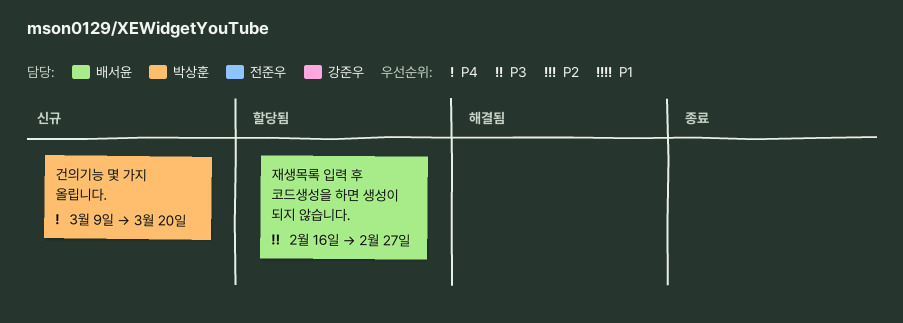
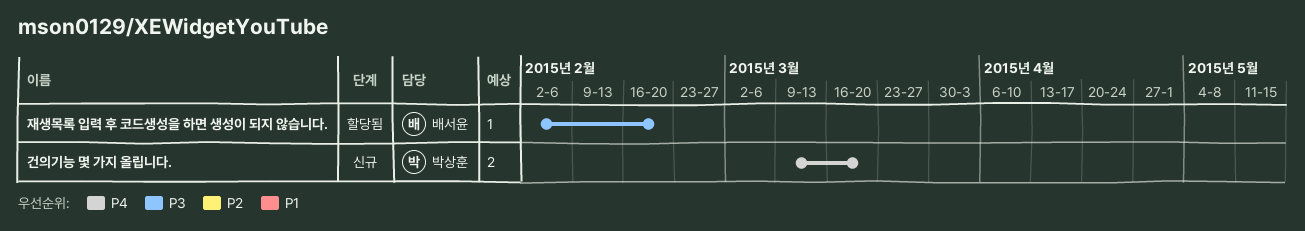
재생목록 입력 후 코드생성을 하면 생성이 되지 않습니다., start: Feb 16 -> Feb 2
재생목록 입력 후 코드생성을 하면 생성이 되지 않습니다., due: Feb 27 -> Feb 20

